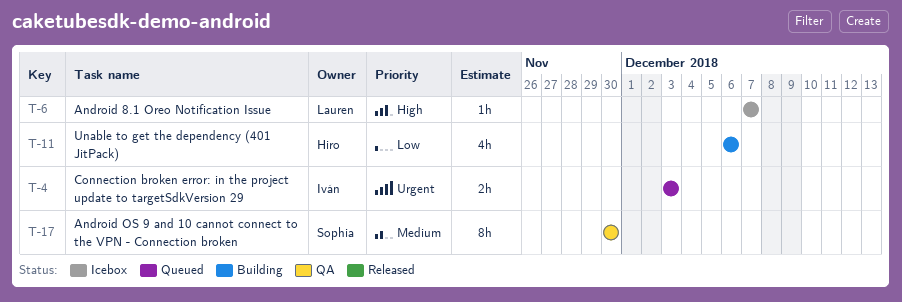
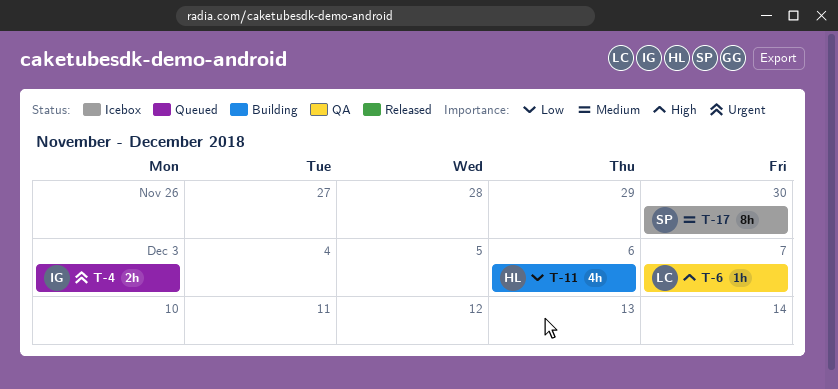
T-6, status: Icebox -> QA
T-17, status: QA -> Icebox

